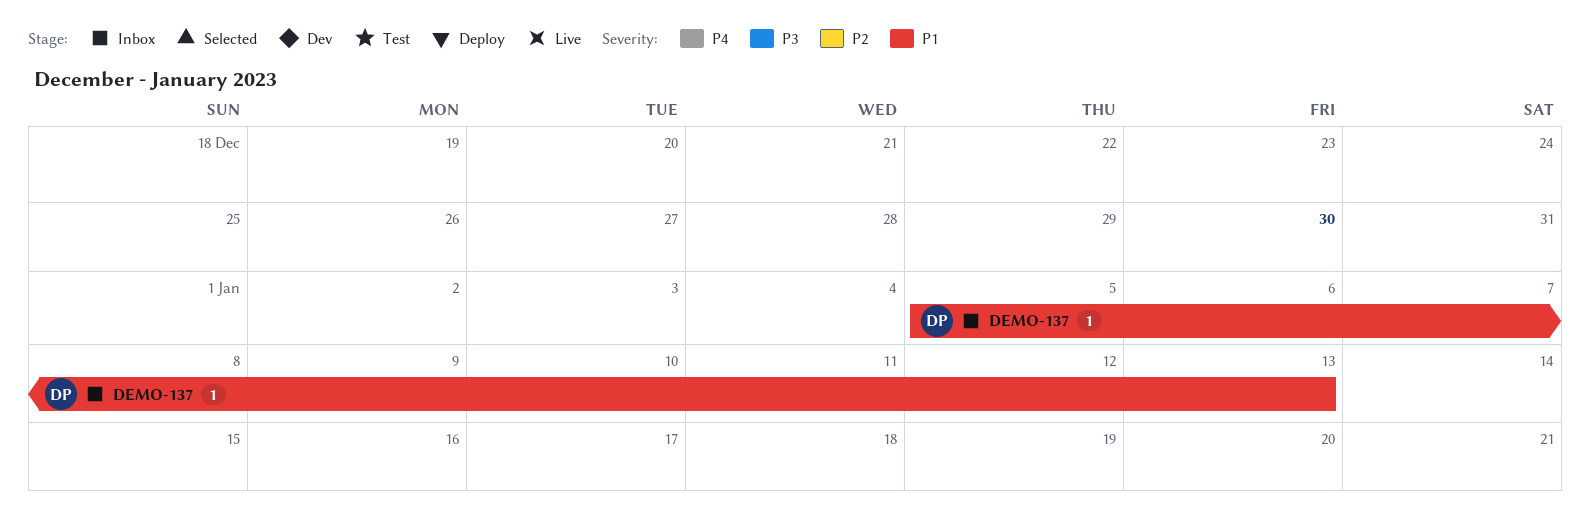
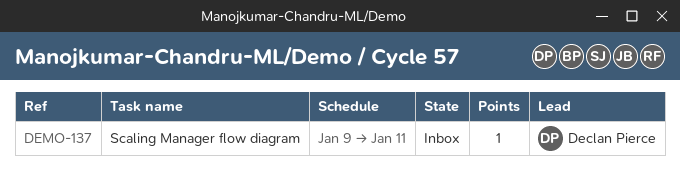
DEMO-137, start: Jan 5 -> Jan 9
DEMO-137, due: Jan 13 -> Jan 11

